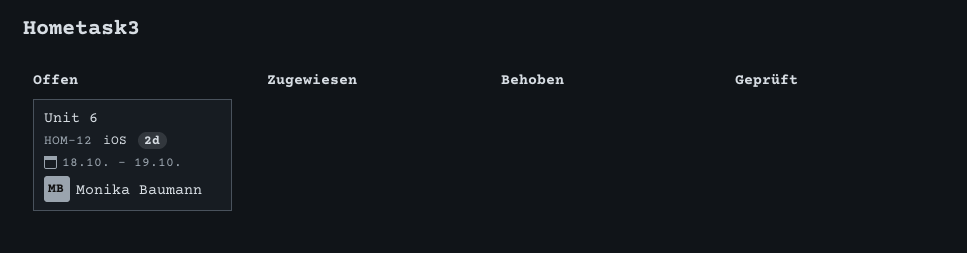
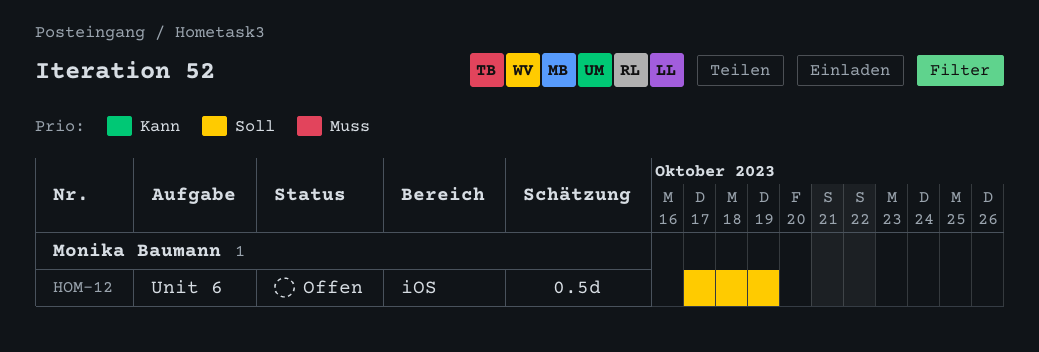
HOM-12, estimate: 2d -> 0.5d
HOM-12, start: Oct 18 -> Oct 17

